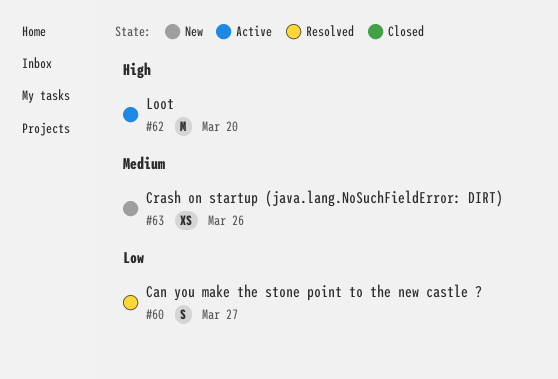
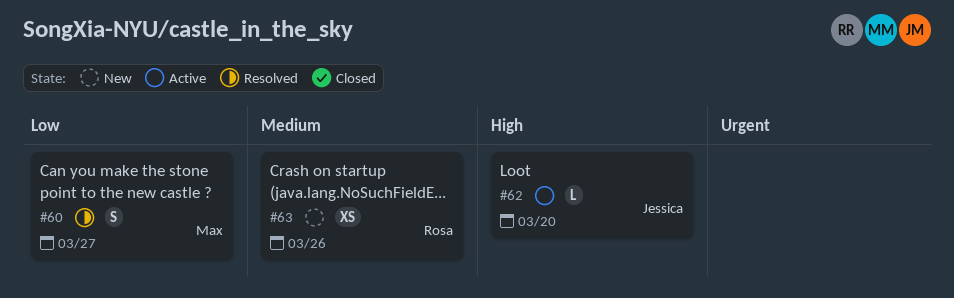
#62, estimate: M -> L

